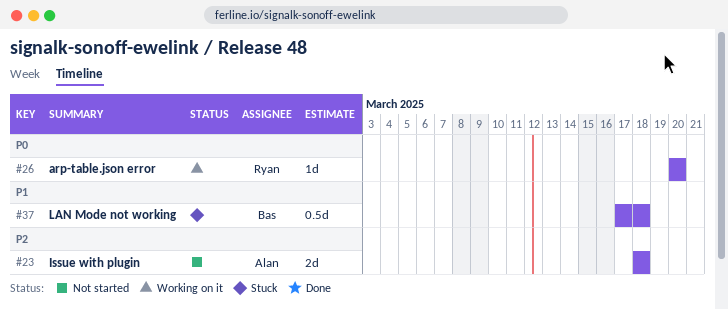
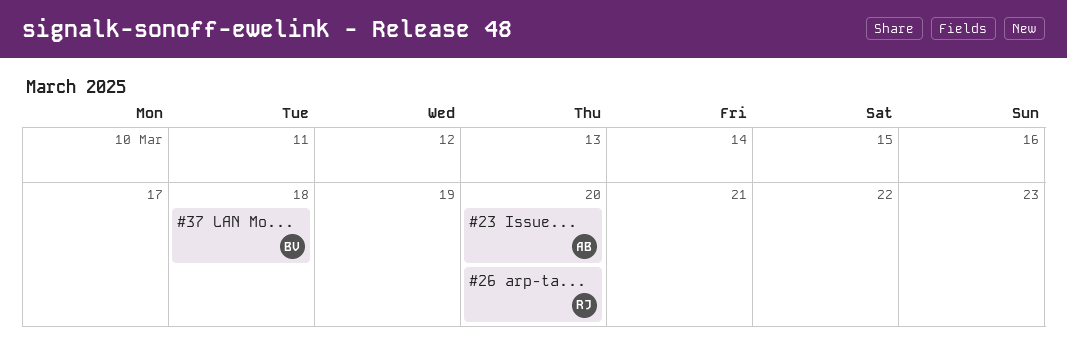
#23, due: Mar 18 -> Mar 20

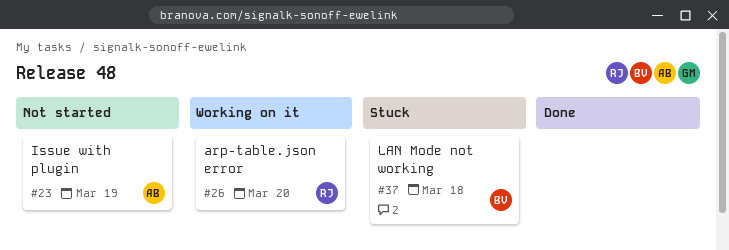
#23, due: Mar 20 -> Mar 19

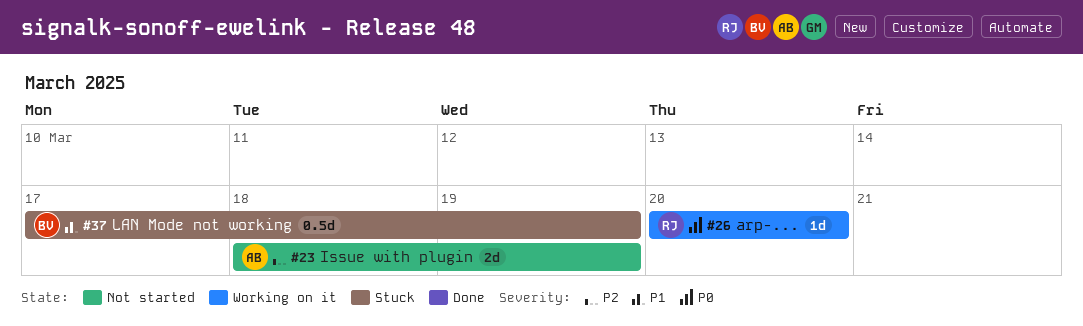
#37, due: Mar 18 -> Mar 19

